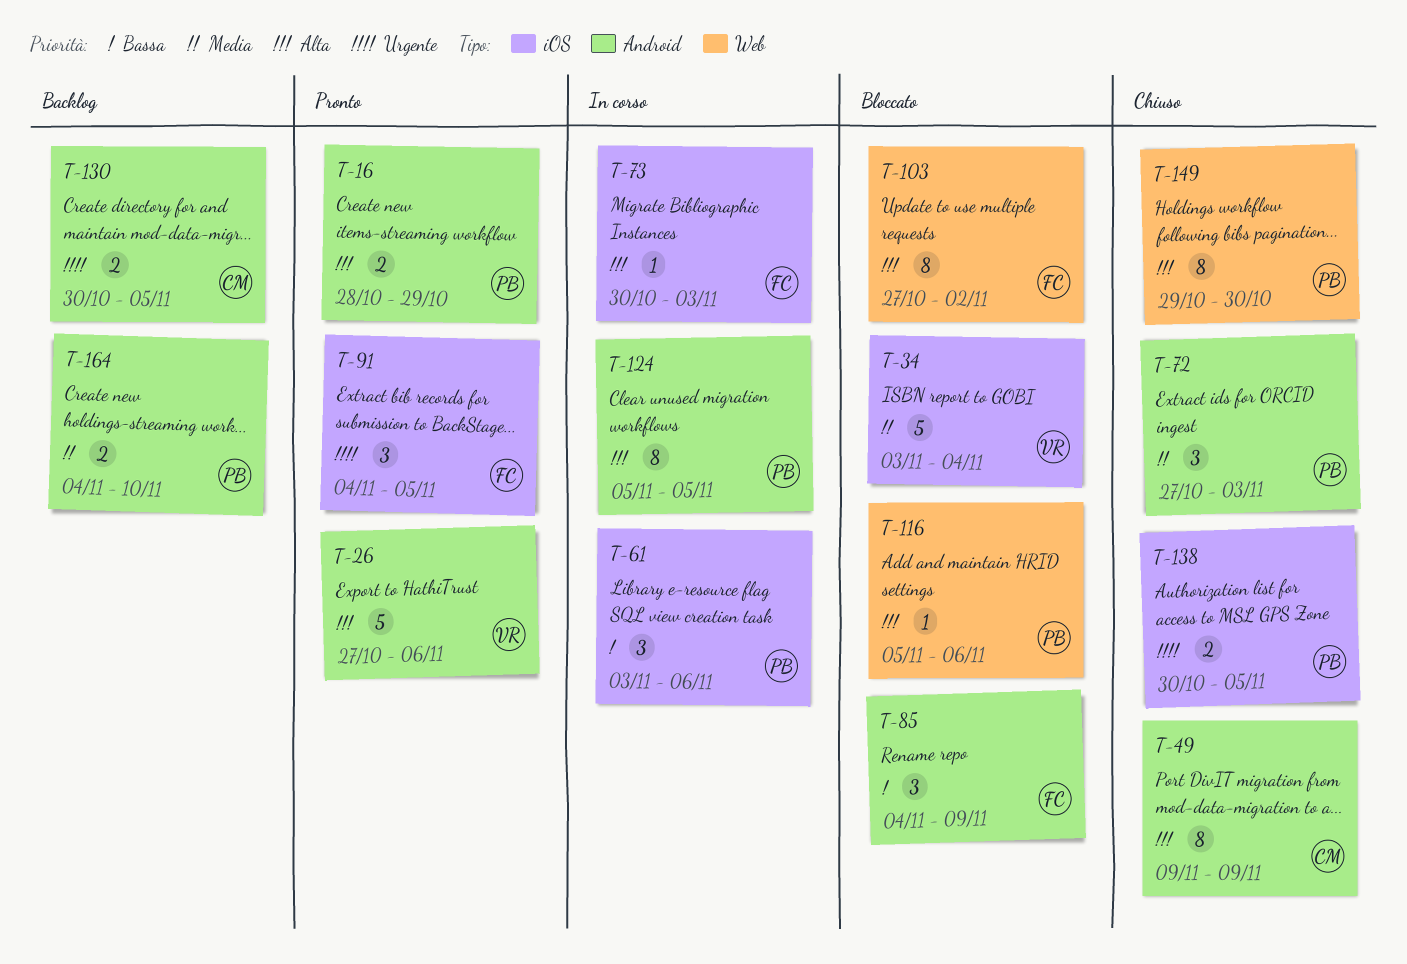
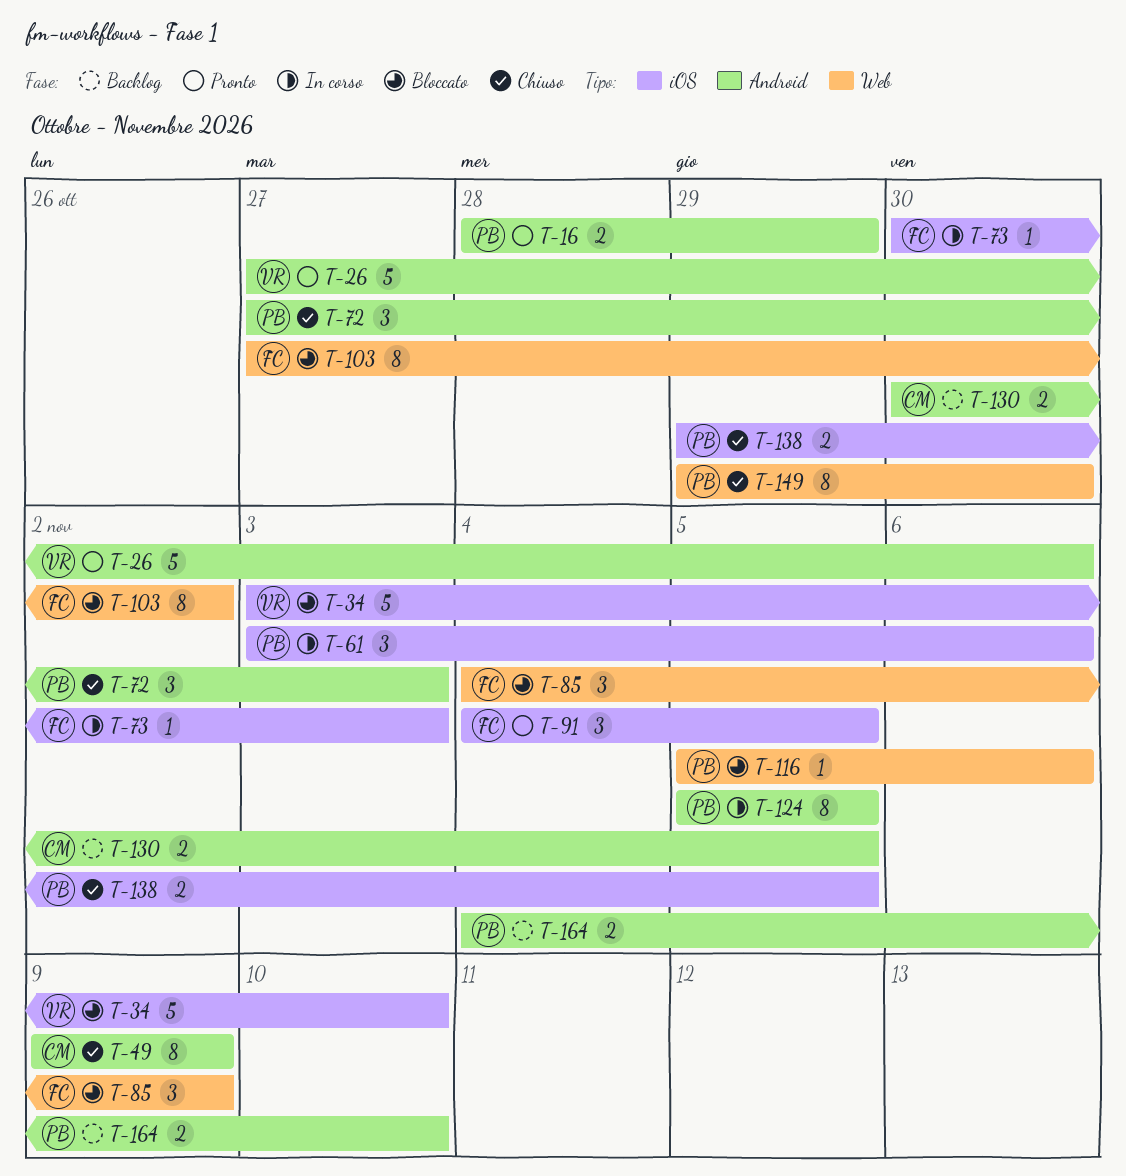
T-34, due: Nov 4 -> Nov 10
T-85, label: Android -> Web
T-138, start: Oct 30 -> Oct 29

